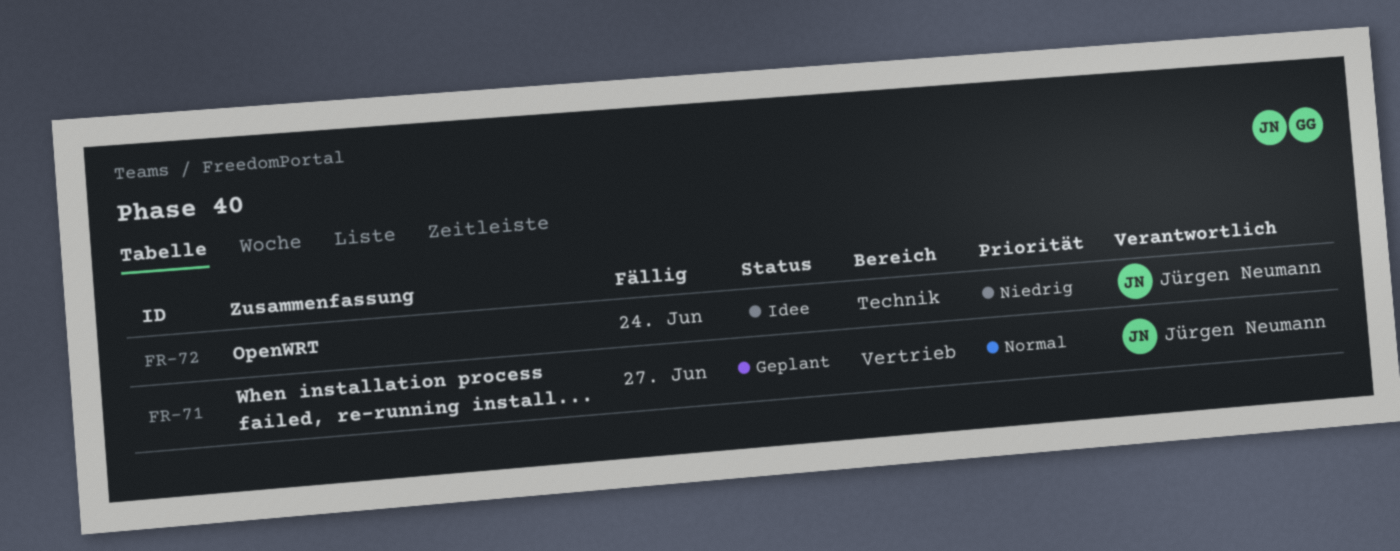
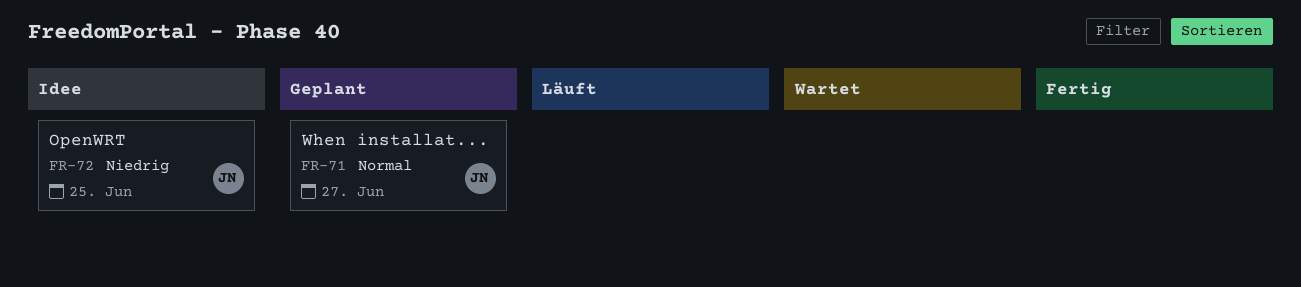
FR-72, due: Jun 24 -> Jun 25

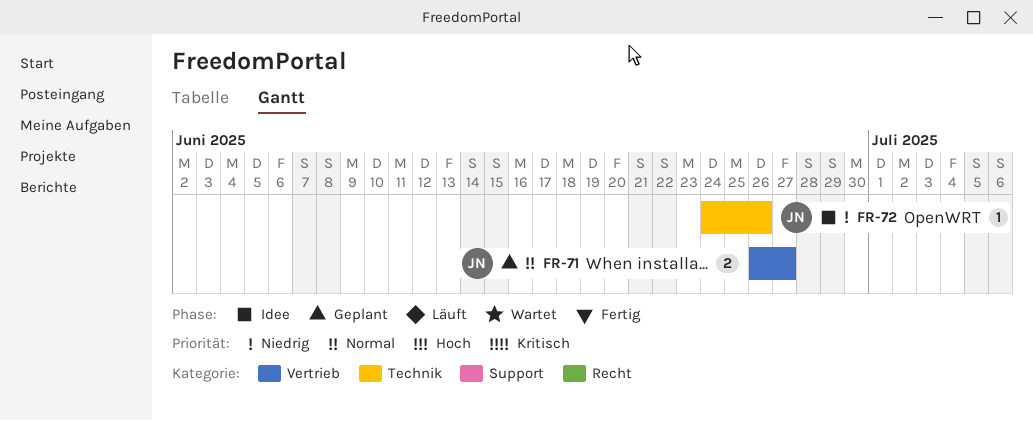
FR-72, due: Jun 25 -> Jun 26

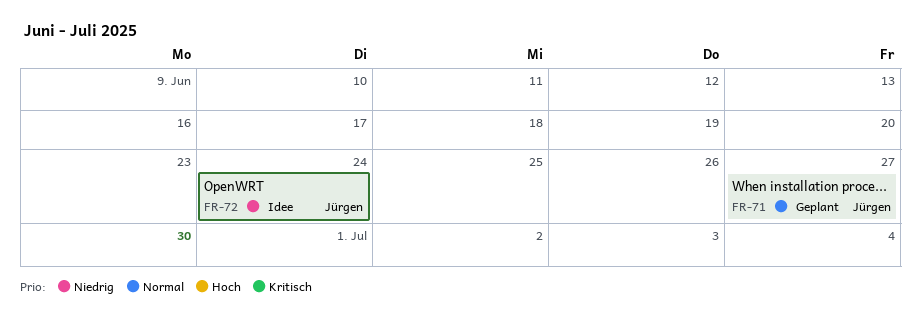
FR-72, due: Jun 26 -> Jun 24

